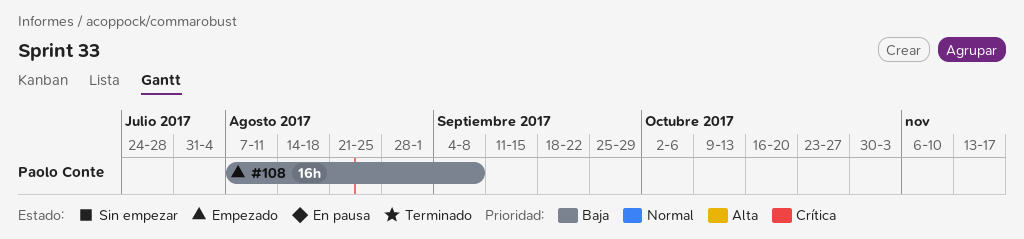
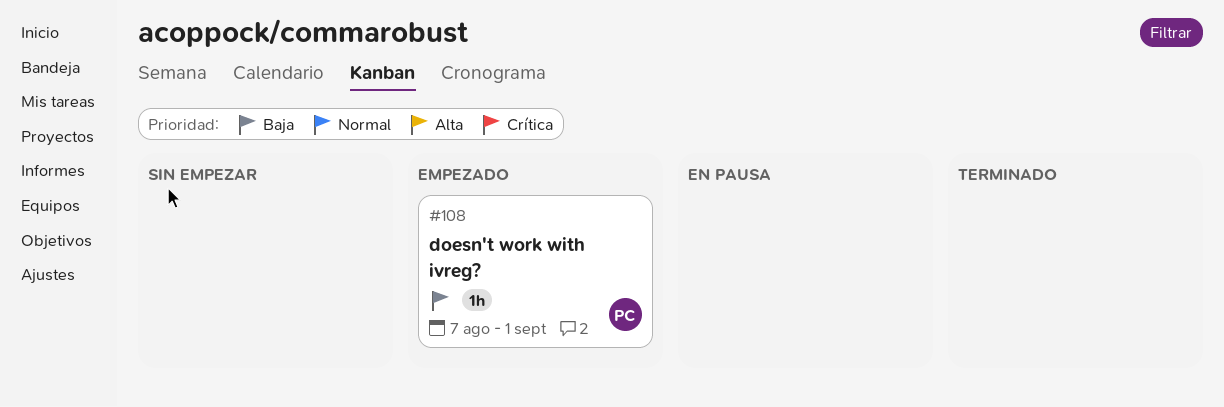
#108, estimate: 16h -> 1h
#108, due: Sep 8 -> Sep 1

